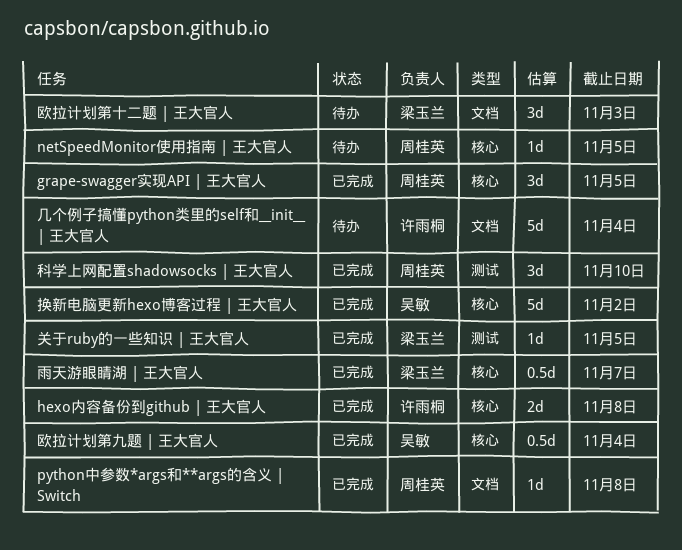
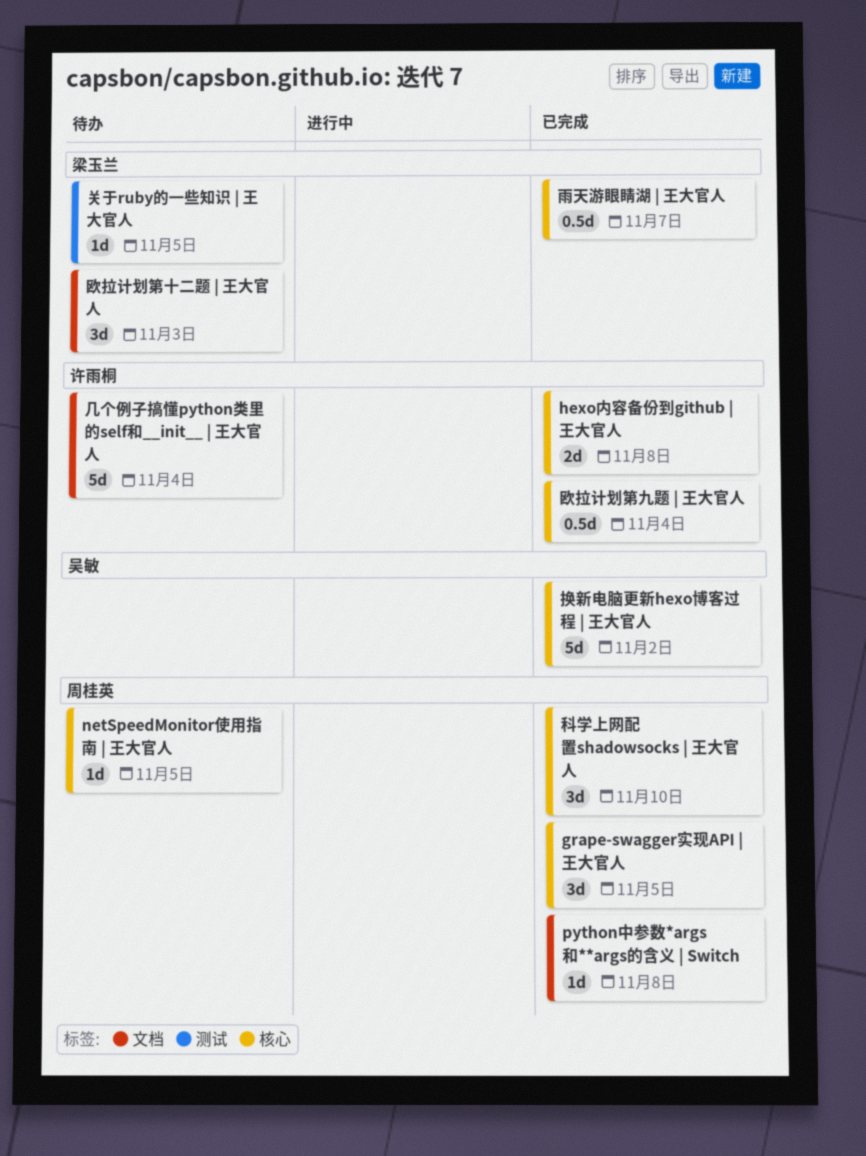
关于ruby的一些知识 | 王大官人, status: 已完成 -> 待办
欧拉计划第九题 | 王大官人, owner: 吴敏 -> 许雨桐
科学上网配置shadowsocks | 王大官人, label: 测试 -> 核心

